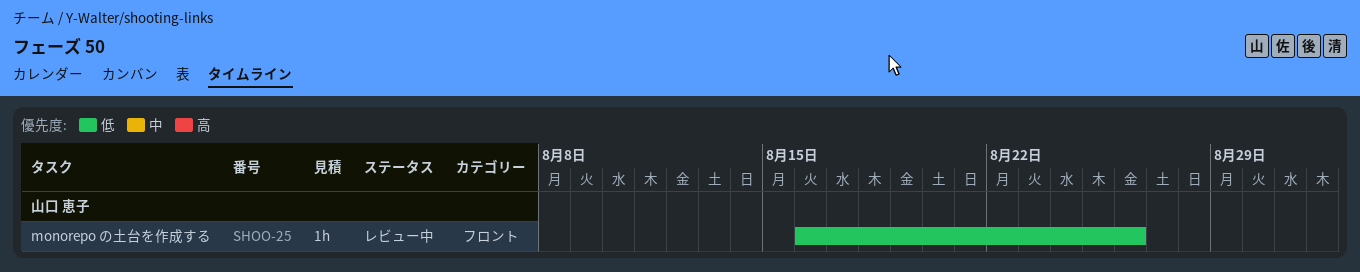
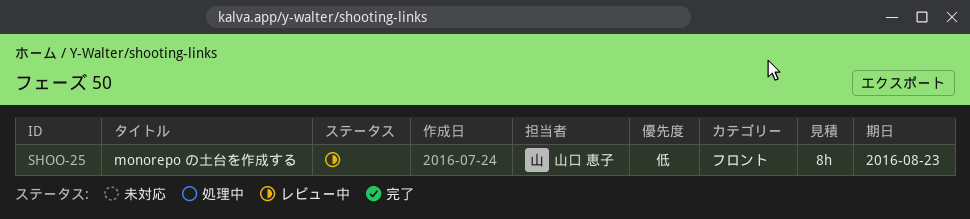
SHOO-25, estimate: 1h -> 8h
SHOO-25, due: Aug 26 -> Aug 23

